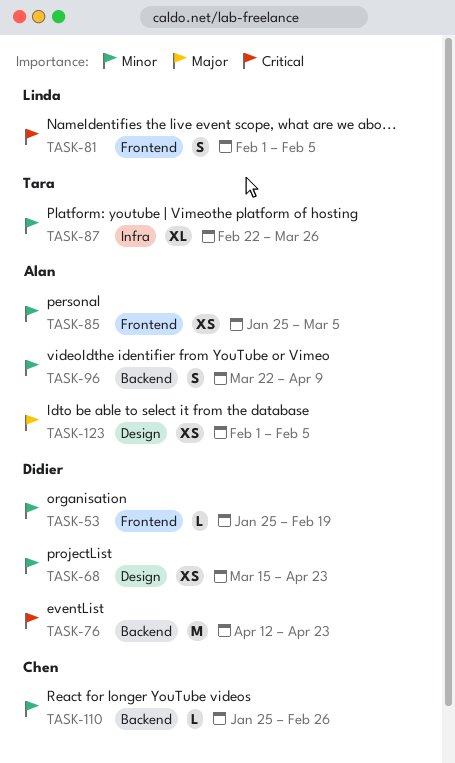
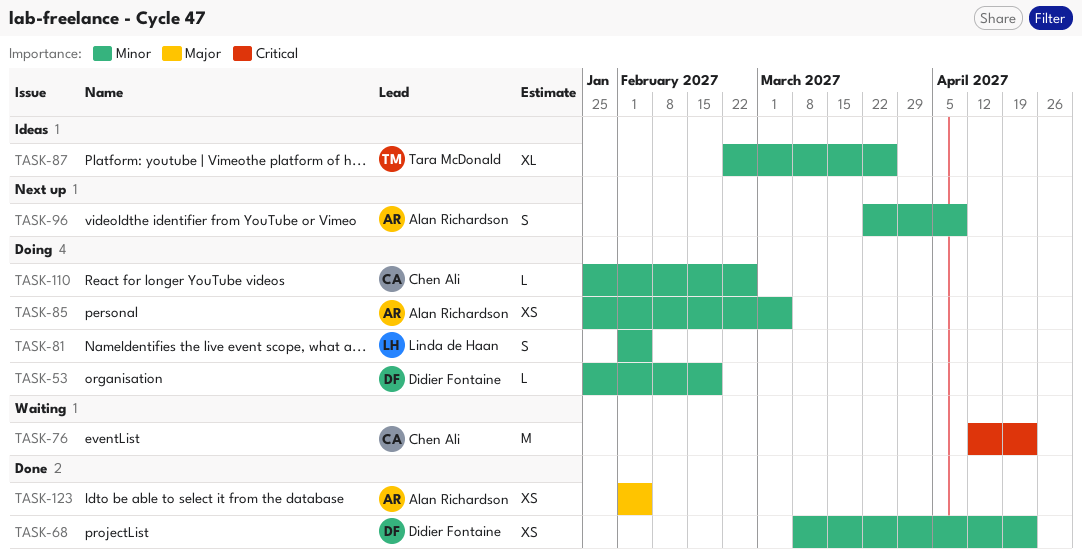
TASK-68, start: Mar 15 -> Mar 8
TASK-76, owner: Didier Fontaine -> Chen Ali
TASK-81, priority: Critical -> Minor

